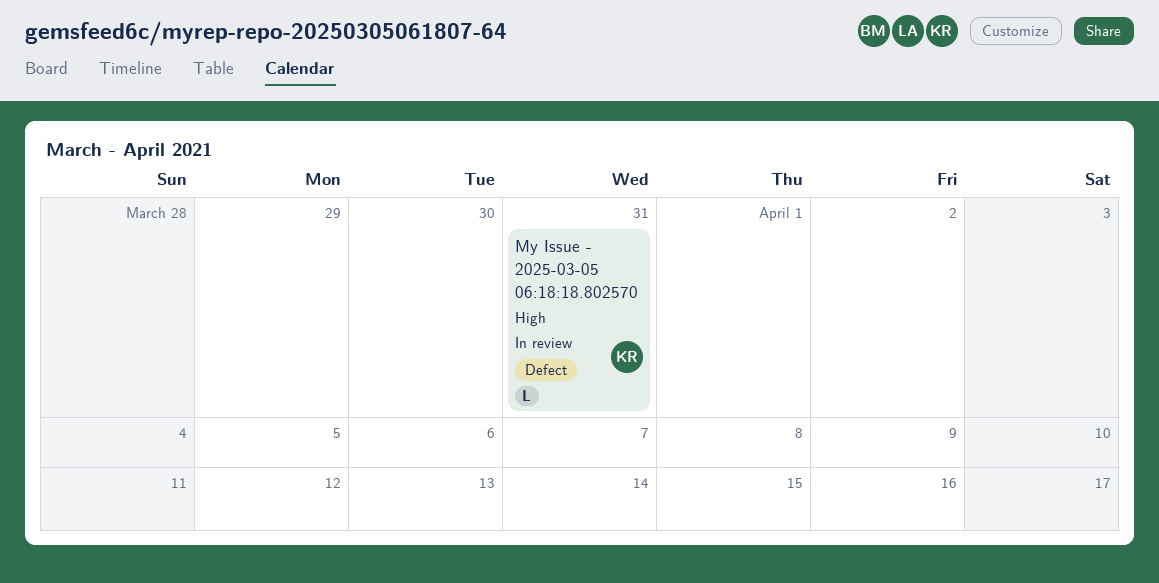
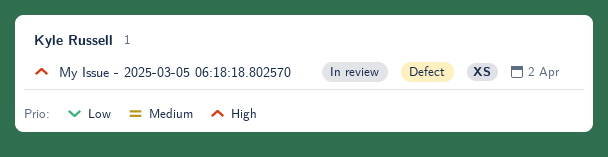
My Issue - 2025-03-05 06:18:18.802570, estimate: L -> XS
My Issue - 2025-03-05 06:18:18.802570, due: Mar 31 -> Apr 2

